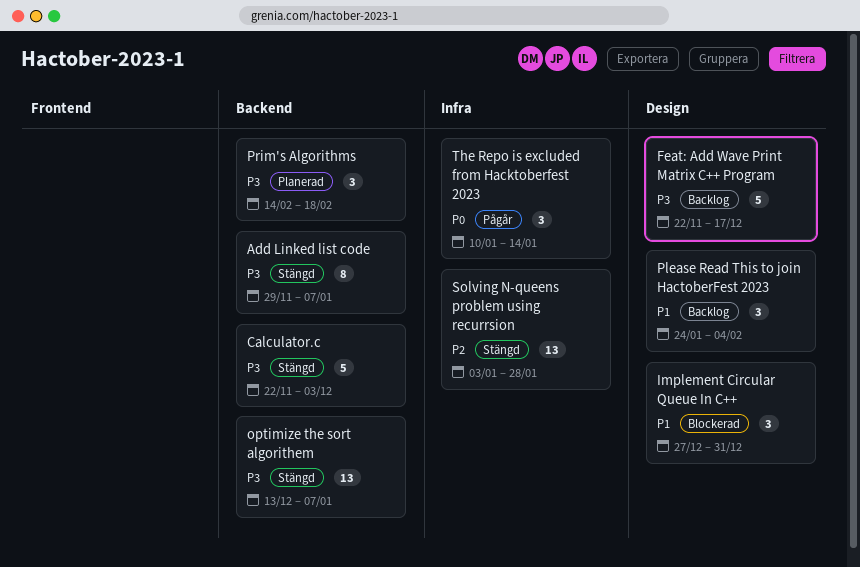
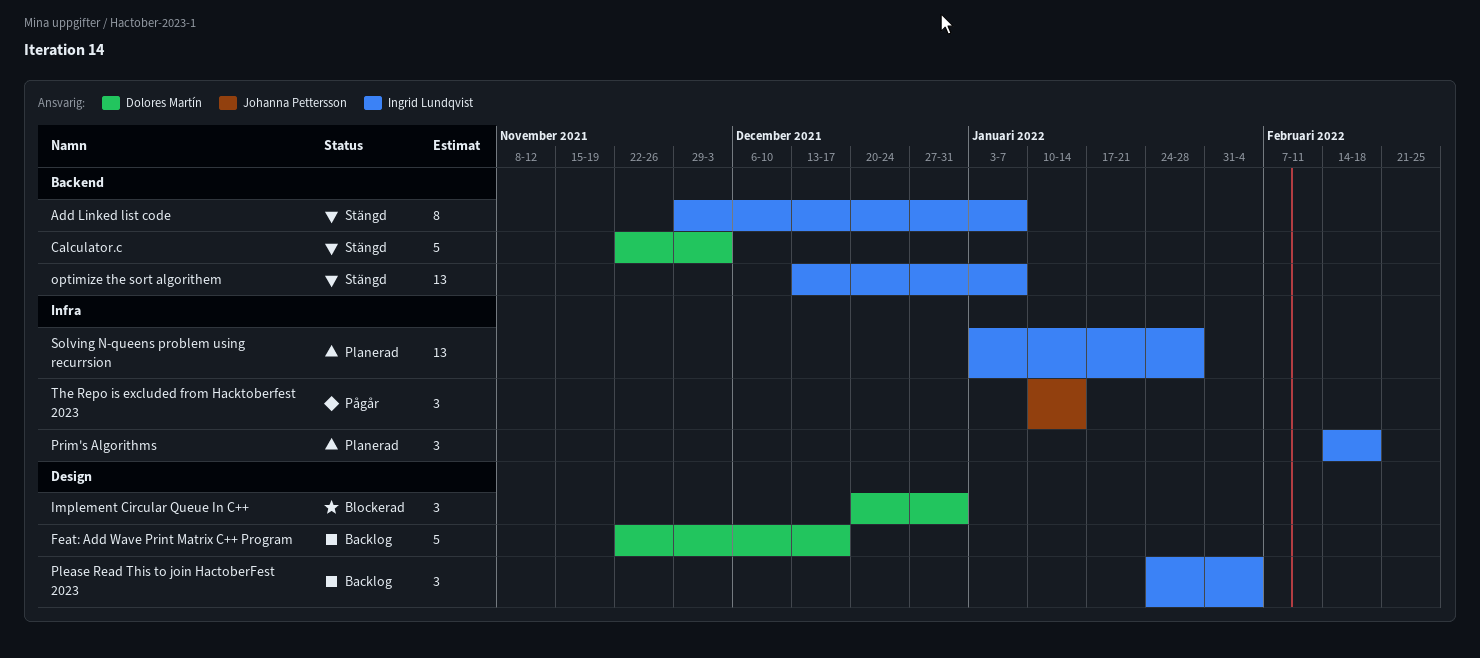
Implement Circular Queue In C++, start: Dec 27 -> Dec 20
Prim's Algorithms, label: Backend -> Infra
Solving N-queens problem using recurrsion, status: Stängd -> Planerad

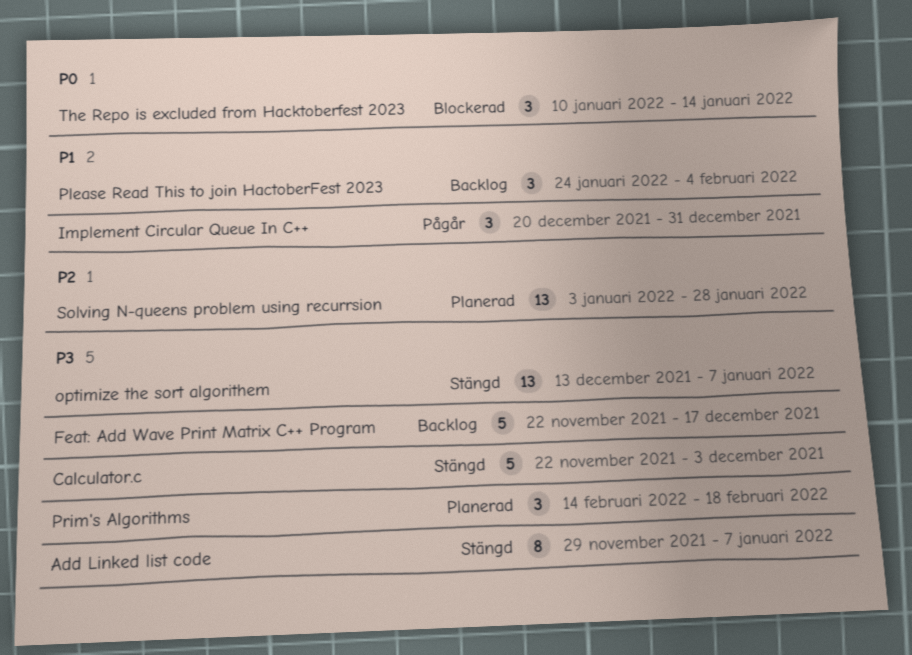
Implement Circular Queue In C++, status: Blockerad -> Pågår
The Repo is excluded from Hacktoberfest 2023, status: Pågår -> Blockerad

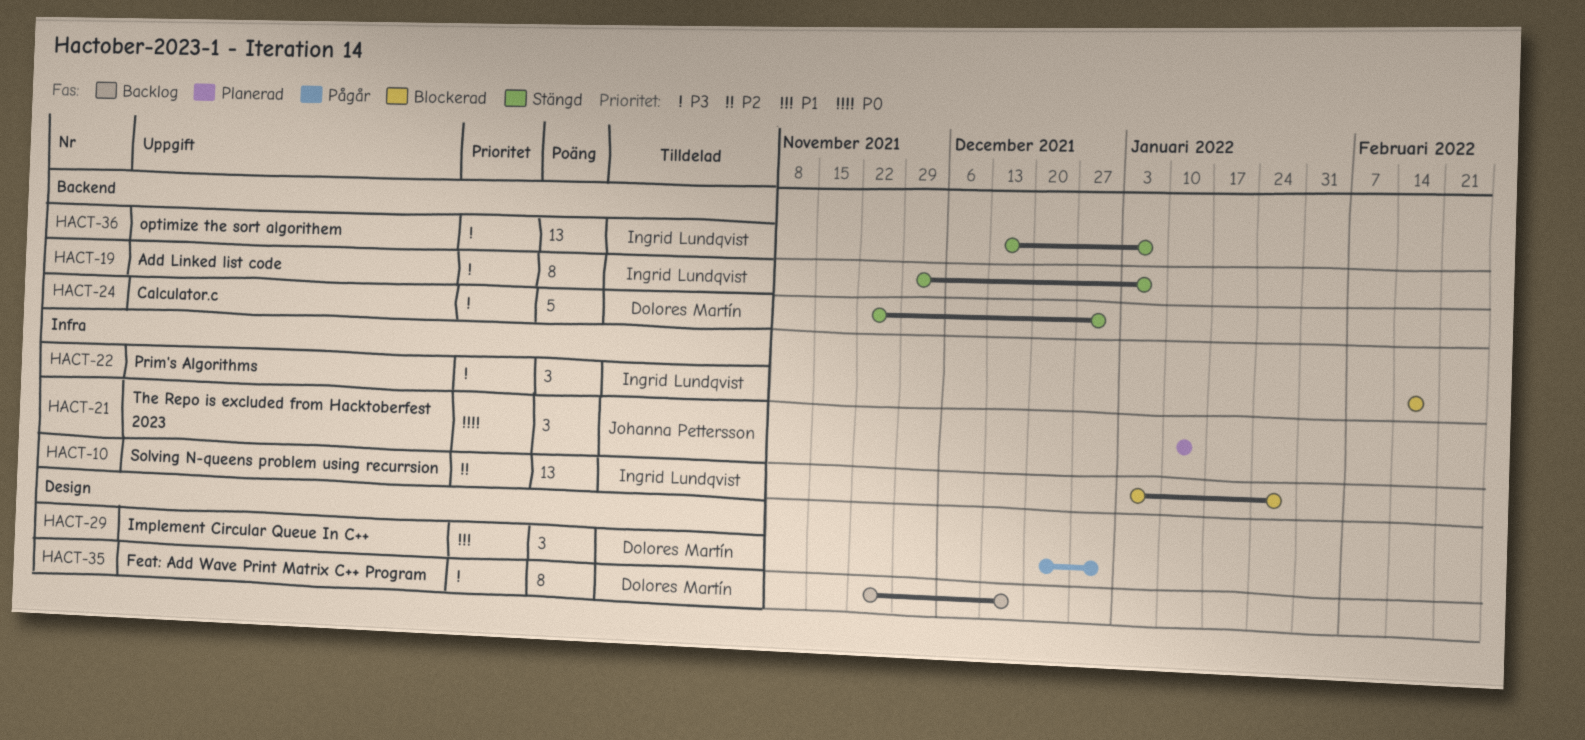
Calculator.c, due: Dec 3 -> Dec 31
Feat: Add Wave Print Matrix C++ Program, estimate: 5 -> 8
Please Read This to join HactoberFest 2023: present -> none
Prim's Algorithms, status: Planerad -> Blockerad
Solving N-queens problem using recurrsion, status: Planerad -> Blockerad
The Repo is excluded from Hacktoberfest 2023, status: Blockerad -> Planerad

